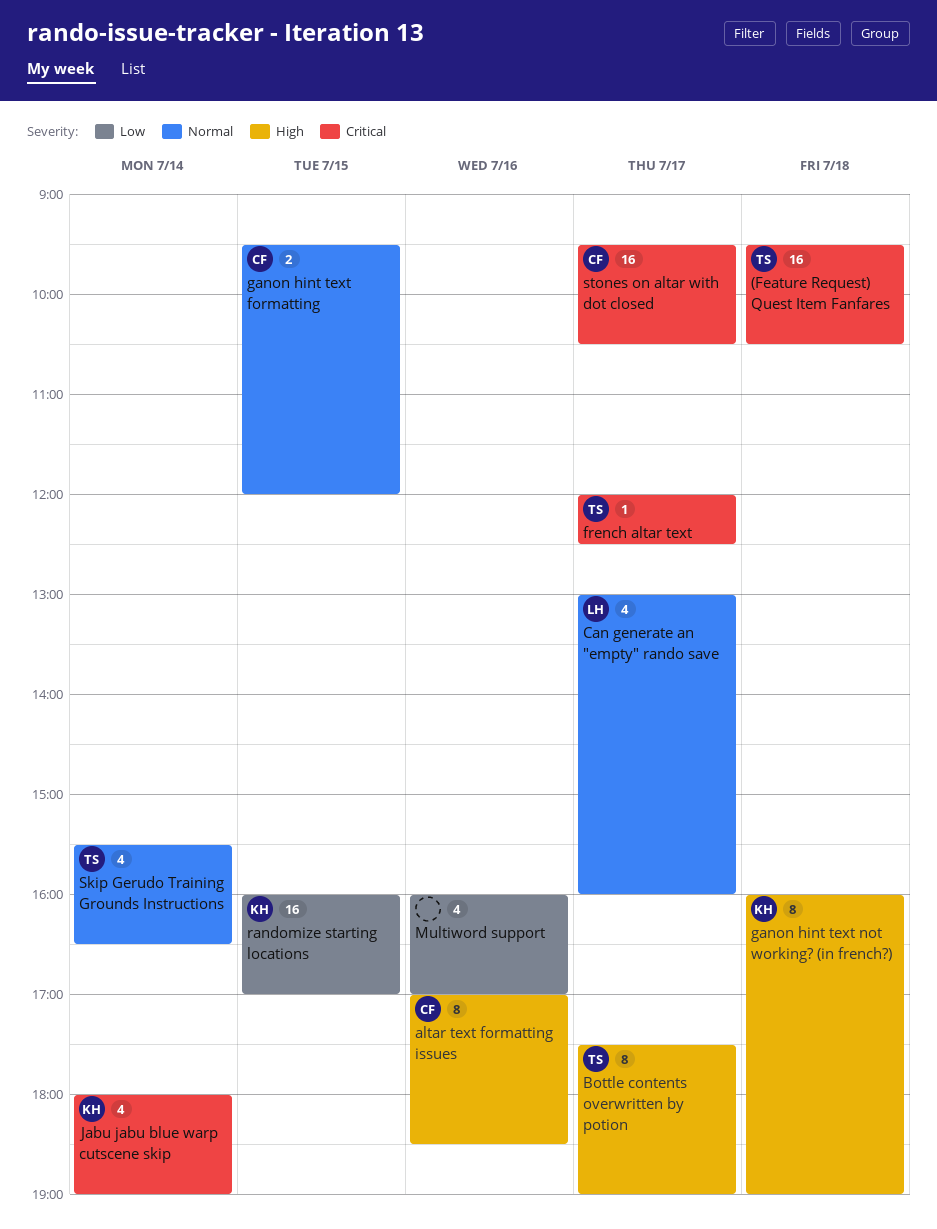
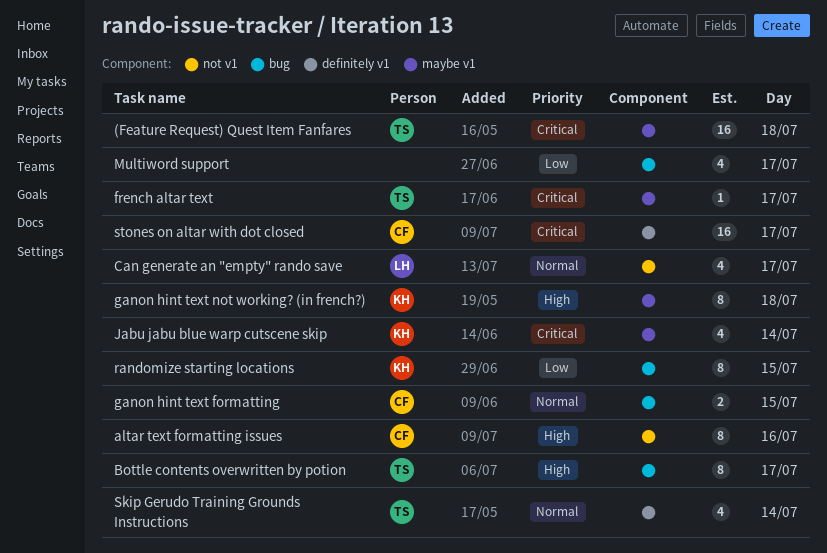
Multiword support, day: Jul 16 -> Jul 17
randomize starting locations, estimate: 16 -> 8

